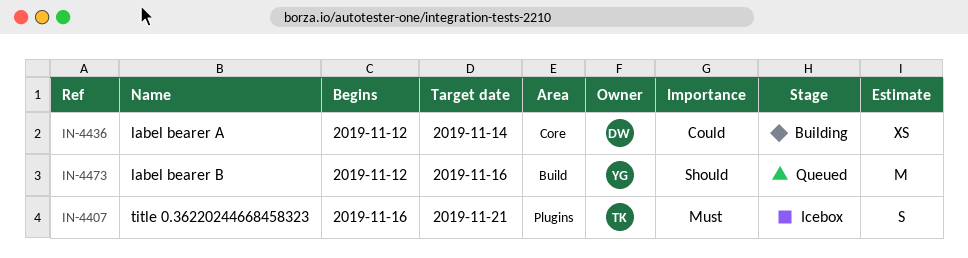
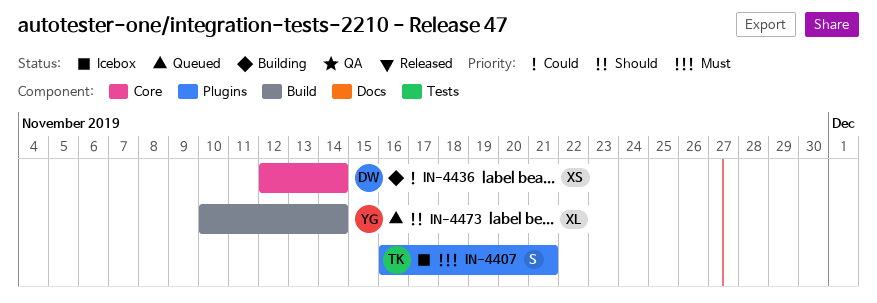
IN-4473, estimate: M -> XL
IN-4473, start: Nov 12 -> Nov 10
IN-4473, due: Nov 16 -> Nov 14

